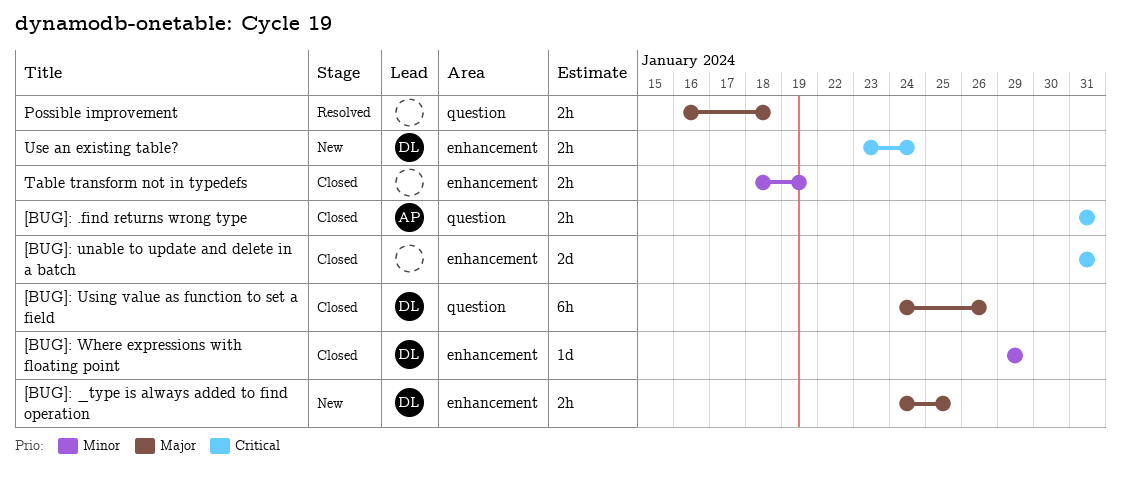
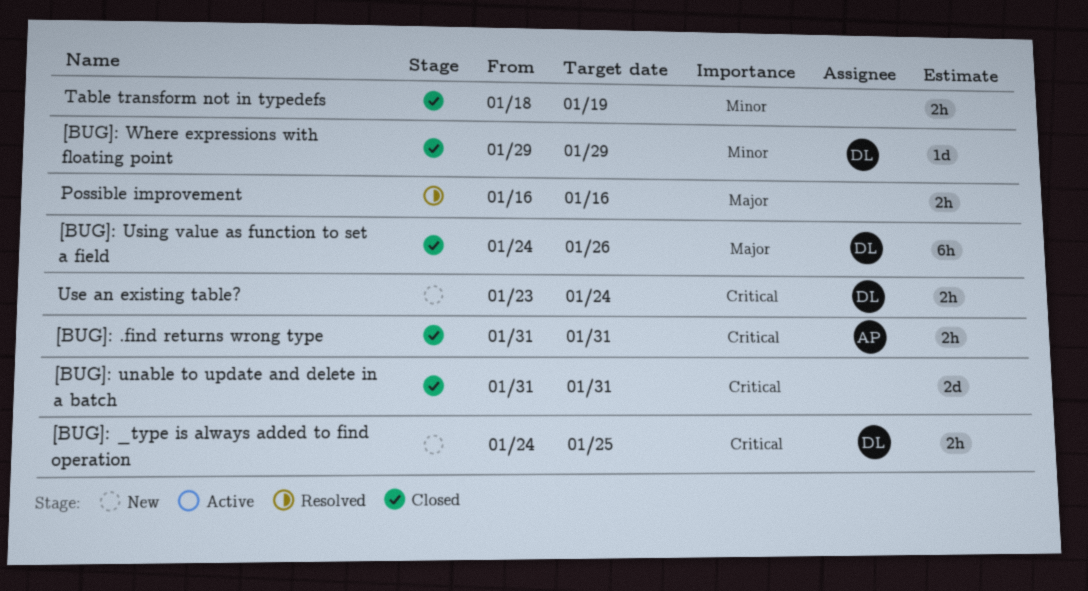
[BUG]: _type is always added to find operation, priority: Major -> Critical
Possible improvement, due: Jan 18 -> Jan 16

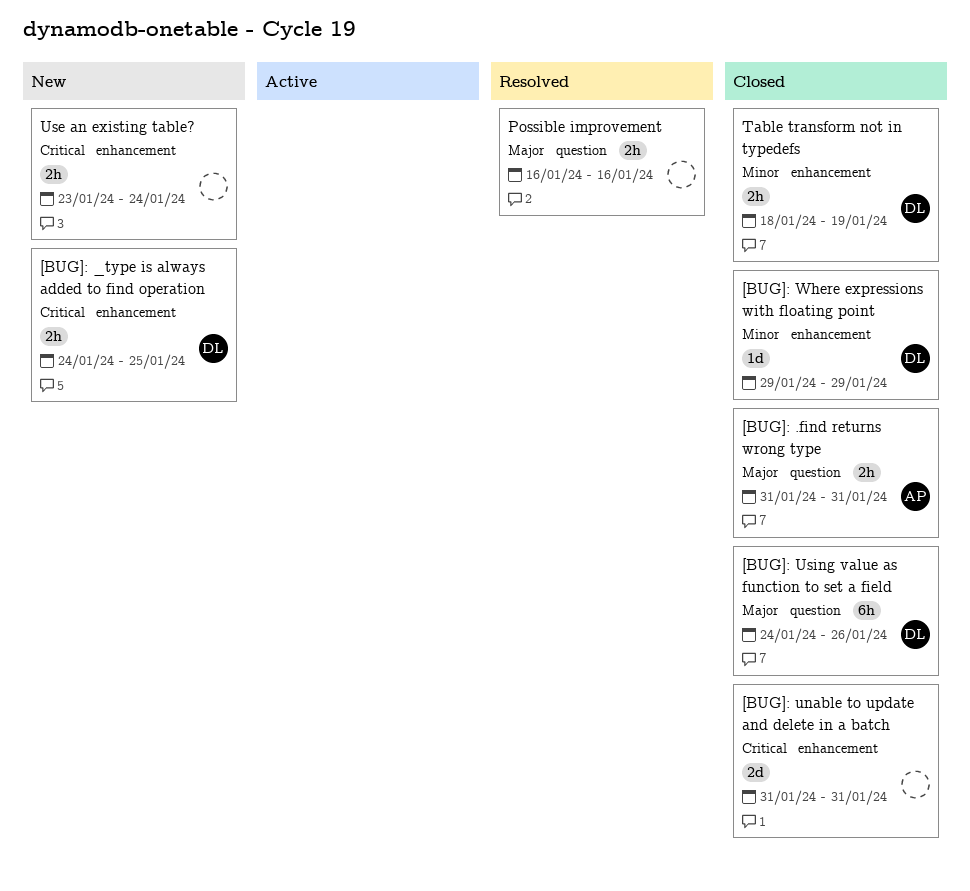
[BUG]: .find returns wrong type, priority: Critical -> Major
Table transform not in typedefs, owner: none -> DL
Use an existing table?, owner: DL -> none

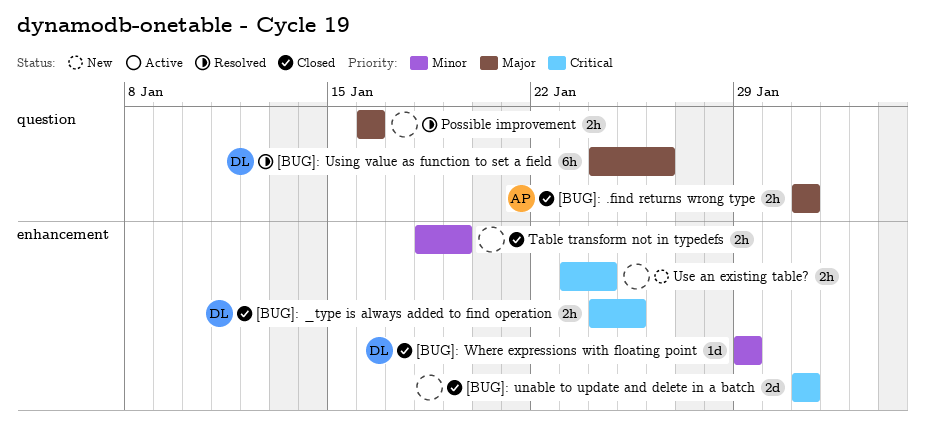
[BUG]: _type is always added to find operation, status: New -> Closed
[BUG]: Using value as function to set a field, status: Closed -> Resolved
Table transform not in typedefs, owner: DL -> none

